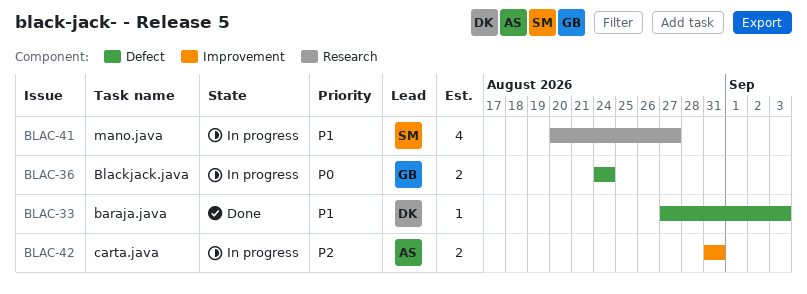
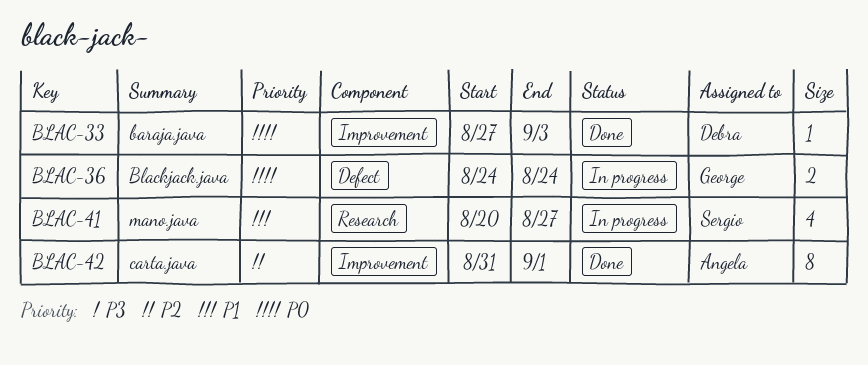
BLAC-33, priority: P1 -> P0
BLAC-33, label: Defect -> Improvement
BLAC-42, status: In progress -> Done
BLAC-42, estimate: 2 -> 8
BLAC-42, due: Aug 31 -> Sep 1

